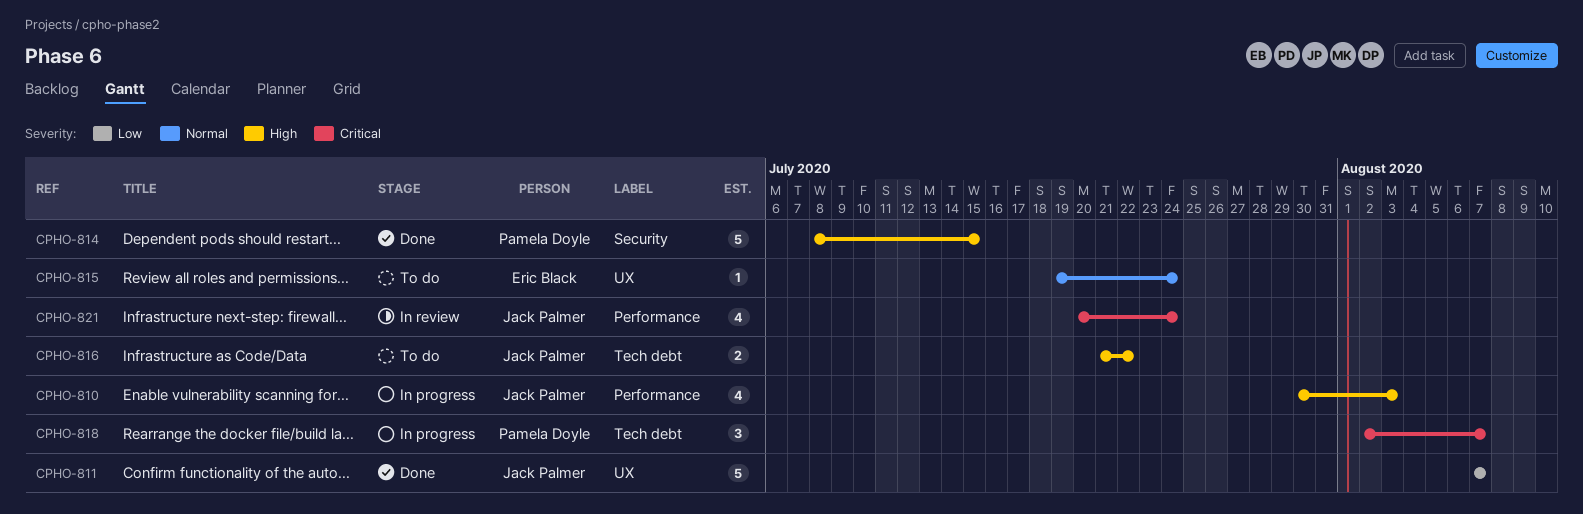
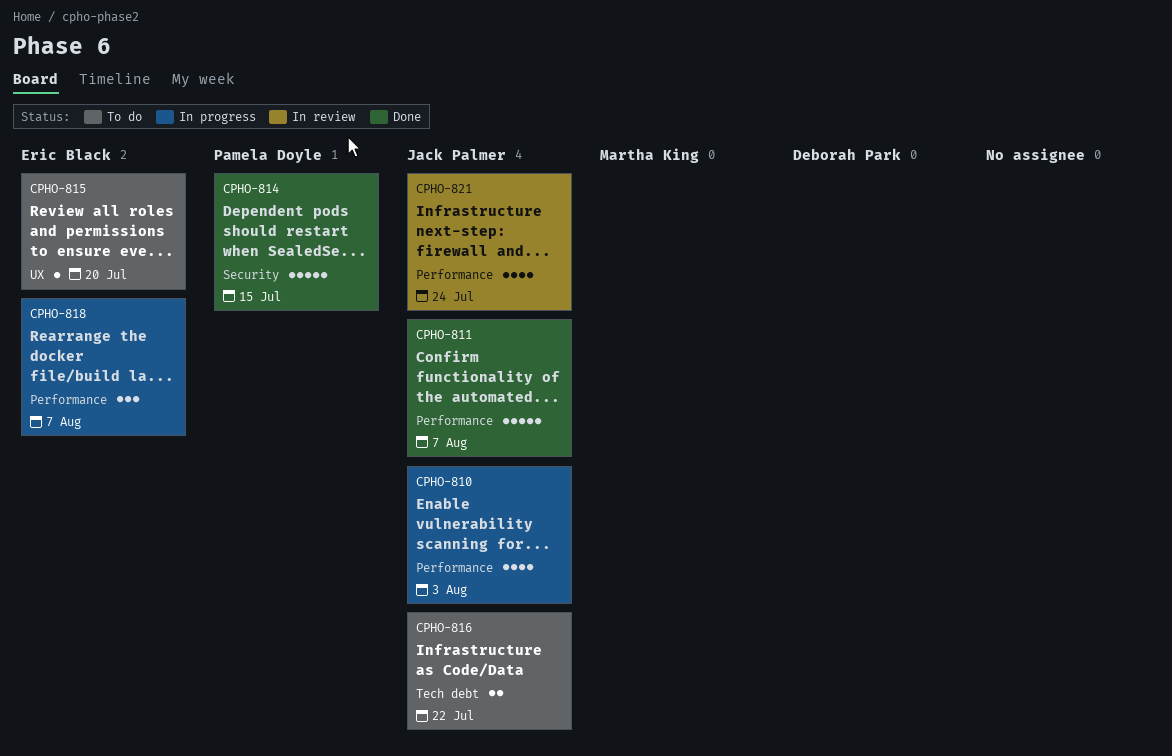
CPHO-811, label: UX -> Performance
CPHO-815, due: Jul 24 -> Jul 20
CPHO-818, owner: Pamela Doyle -> Eric Black
CPHO-818, label: Tech debt -> Performance

